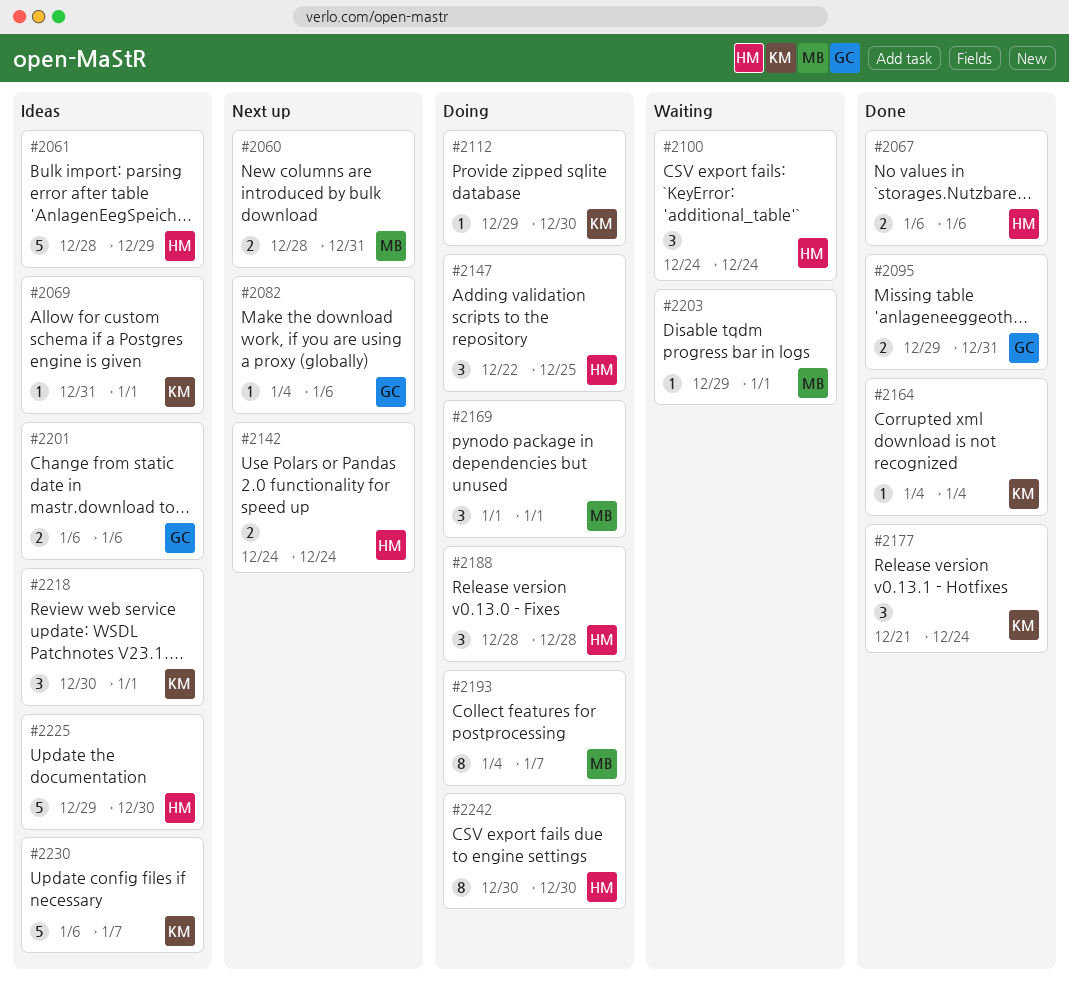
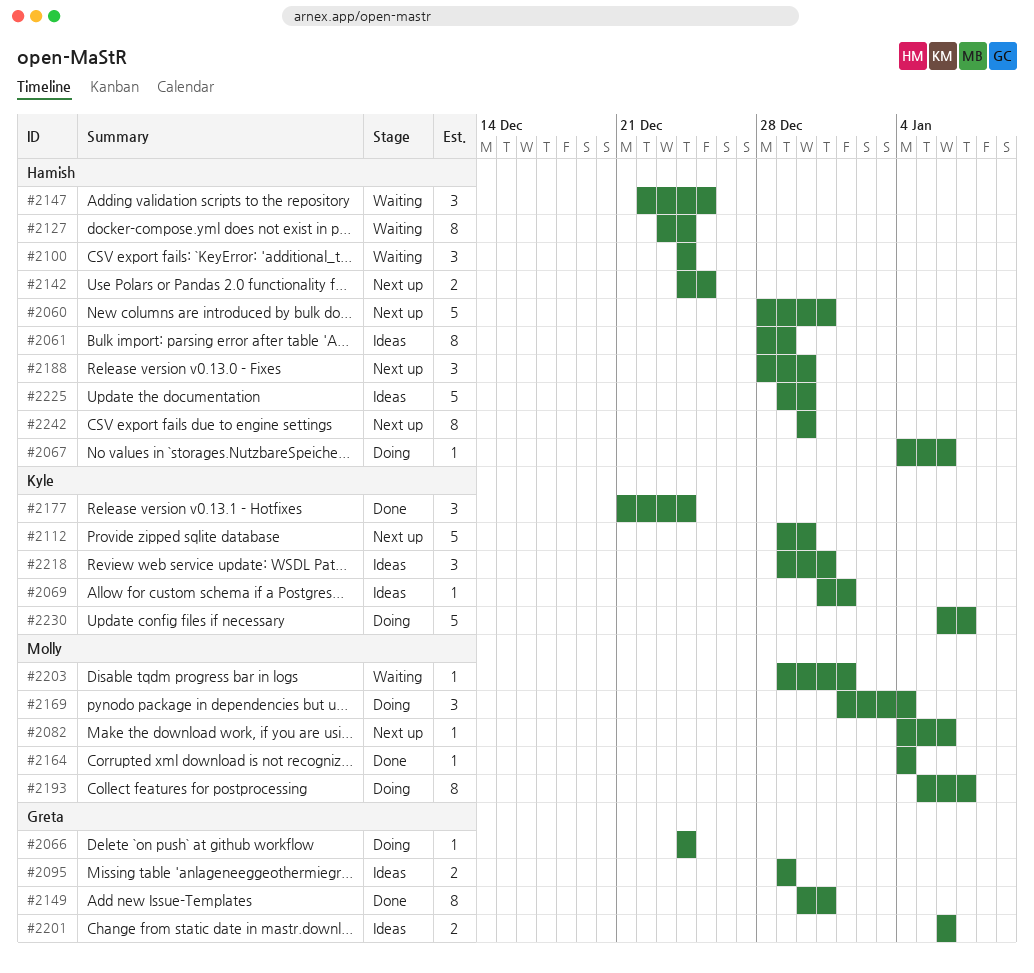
#2060, owner: Molly -> Hamish
#2060, estimate: 2 -> 5
#2061, estimate: 5 -> 8
#2066: none -> present
#2067, status: Done -> Doing
#2067, estimate: 2 -> 1
#2067, start: Jan 6 -> Jan 4
#2082, owner: Greta -> Molly
#2095, status: Done -> Ideas
#2095, due: Dec 31 -> Dec 29
#2112, status: Doing -> Next up
#2112, estimate: 1 -> 5
#2127: none -> present
#2142, due: Dec 24 -> Dec 25
#2147, status: Doing -> Waiting
#2149: none -> present
#2164, owner: Kyle -> Molly
#2169, due: Jan 1 -> Jan 4
#2188, status: Doing -> Next up
#2188, due: Dec 28 -> Dec 30
#2193, start: Jan 4 -> Jan 5
#2218, start: Dec 30 -> Dec 29
#2218, due: Jan 1 -> Dec 31
#2230, status: Ideas -> Doing
#2242, status: Doing -> Next up

